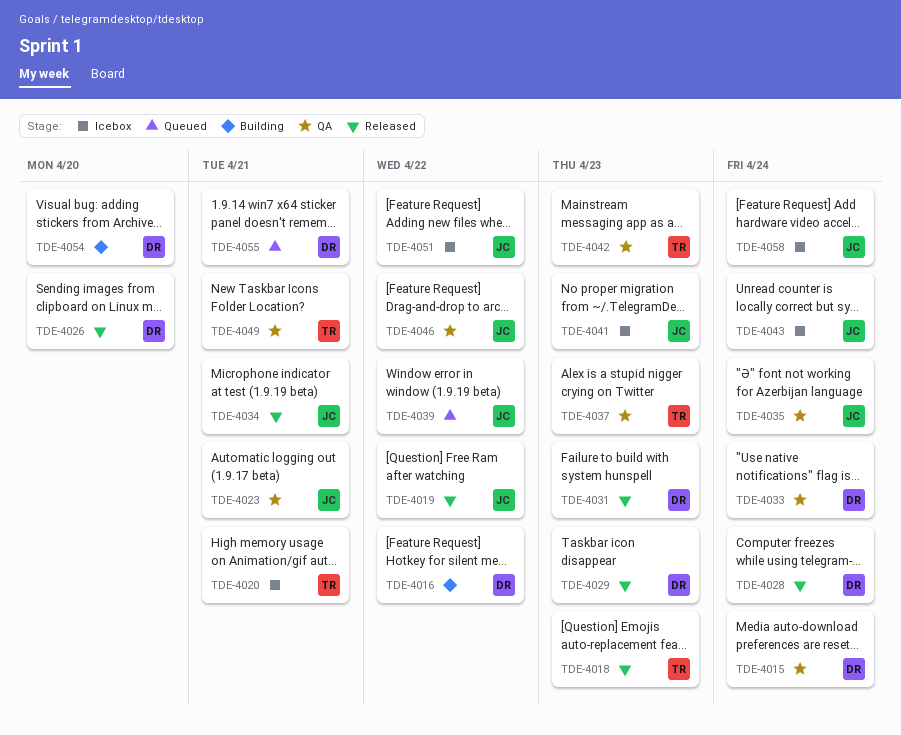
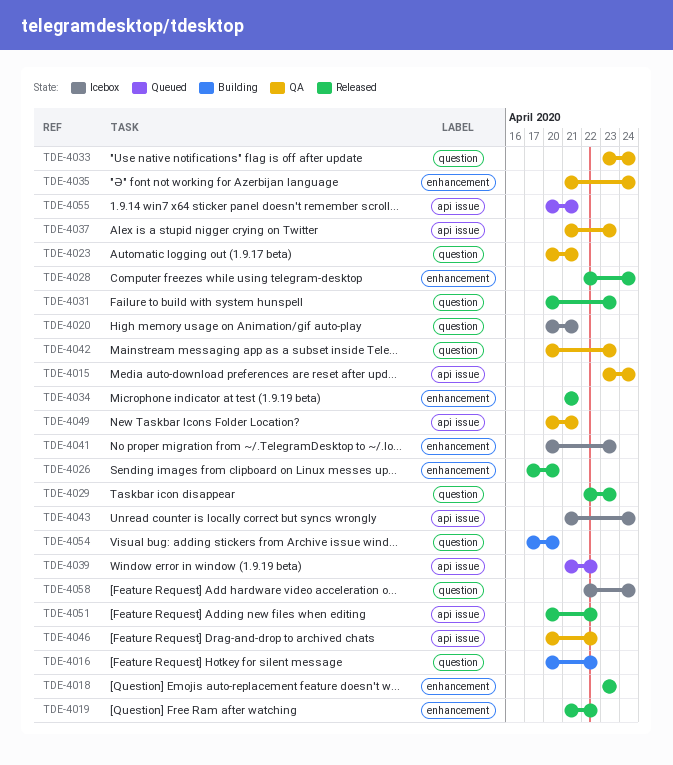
TDE-4051, status: Icebox -> Released

